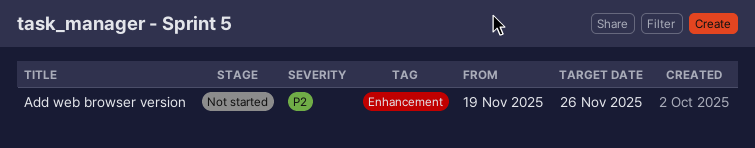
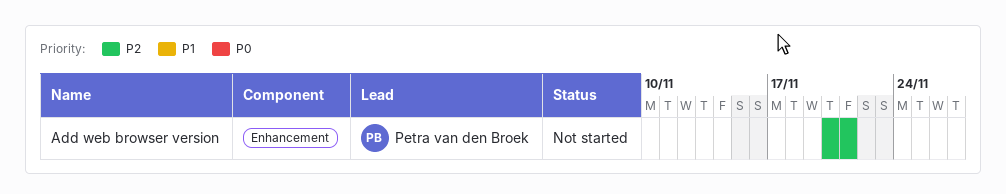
Add web browser version, start: Nov 19 -> Nov 20
Add web browser version, due: Nov 26 -> Nov 21

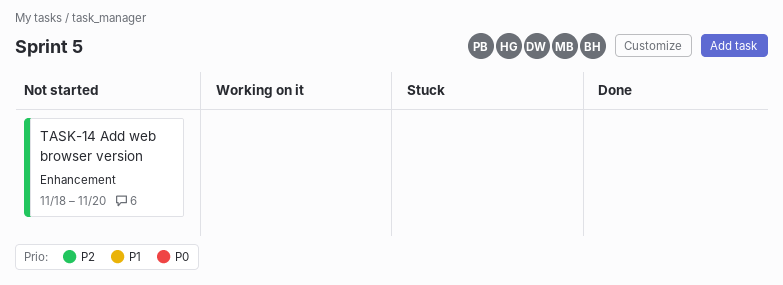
Add web browser version, start: Nov 20 -> Nov 18
Add web browser version, due: Nov 21 -> Nov 20

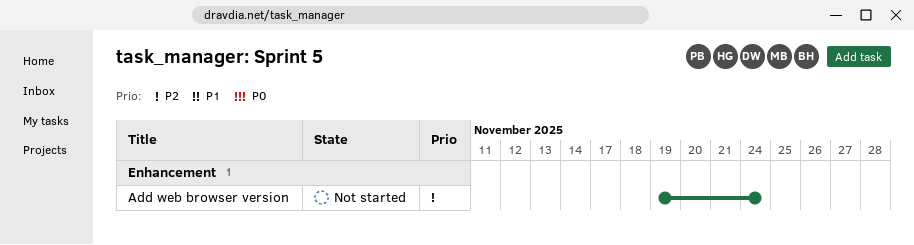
Add web browser version, start: Nov 18 -> Nov 19
Add web browser version, due: Nov 20 -> Nov 24

